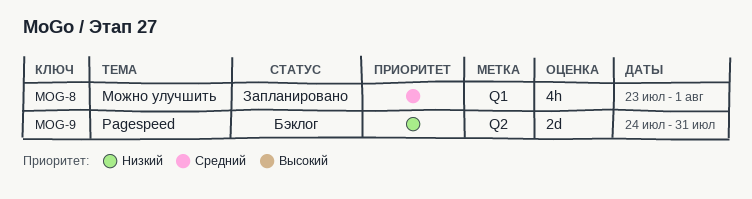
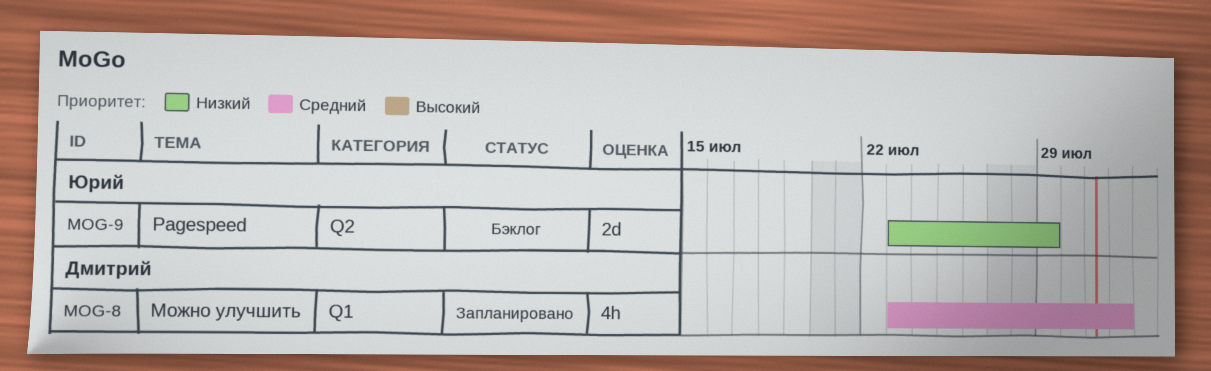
MOG-9, start: Jul 24 -> Jul 23
MOG-9, due: Jul 31 -> Jul 29

